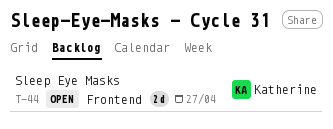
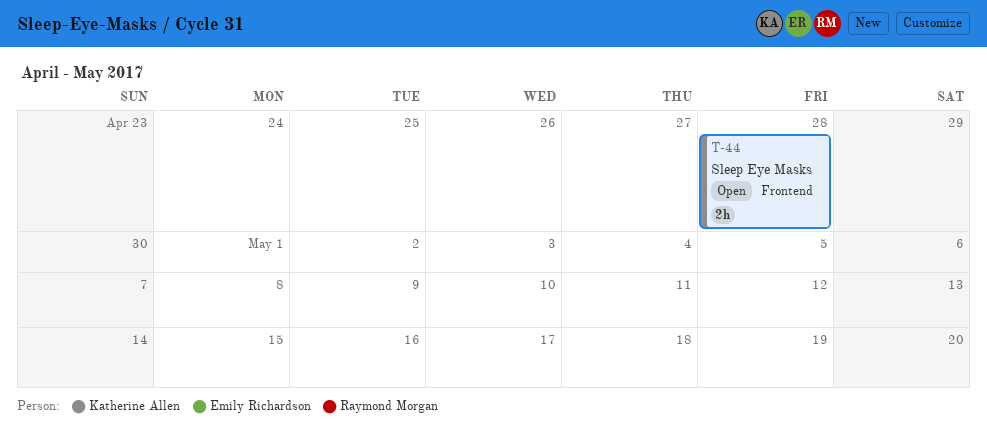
T-44, estimate: 2d -> 2h
T-44, due: Apr 27 -> Apr 28

